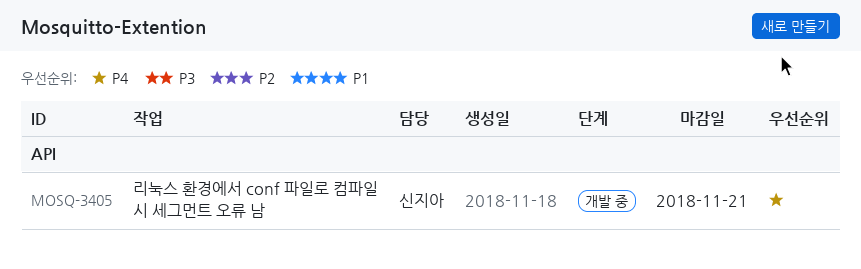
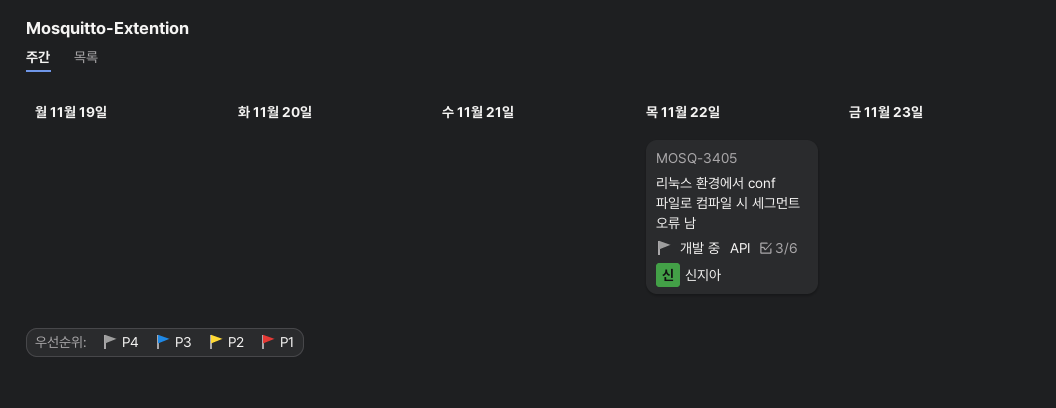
MOSQ-3405, due: Nov 21 -> Nov 22

